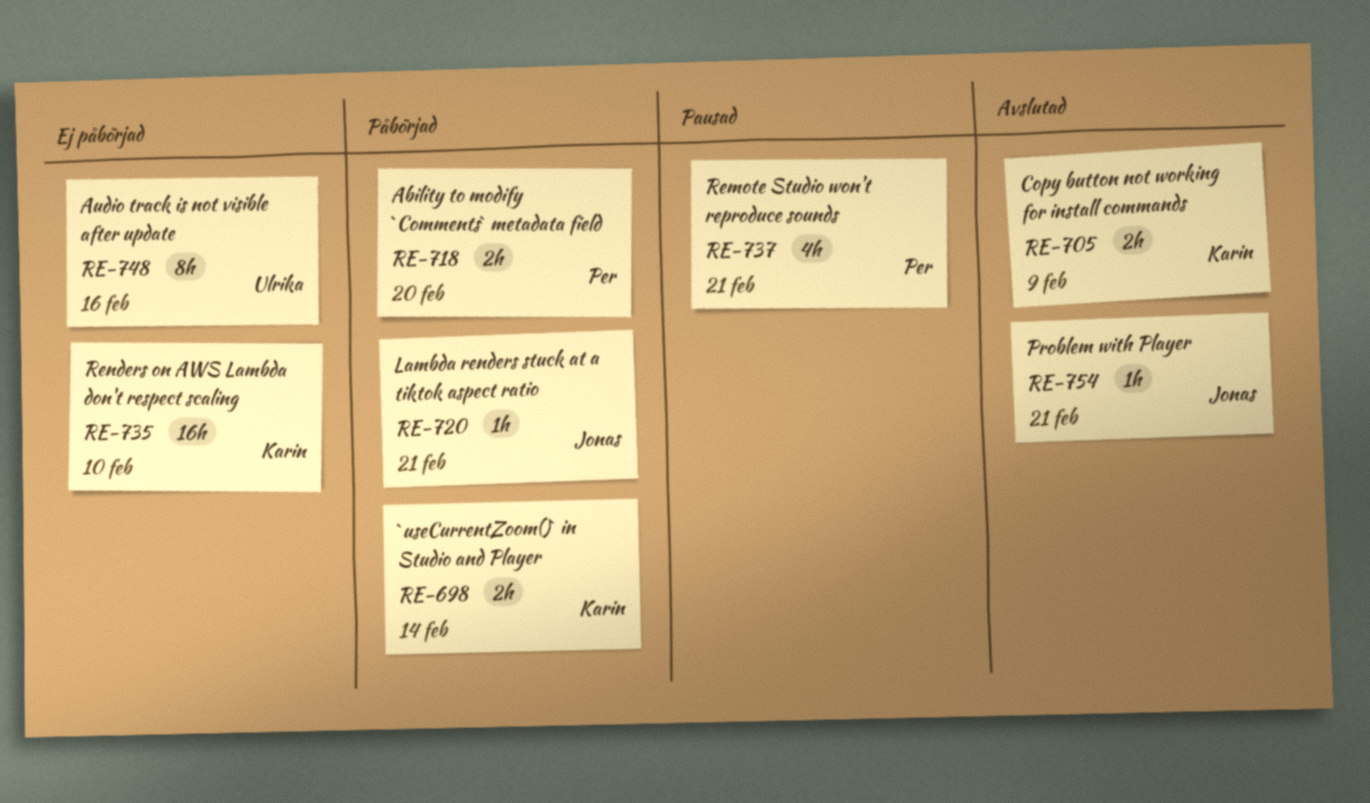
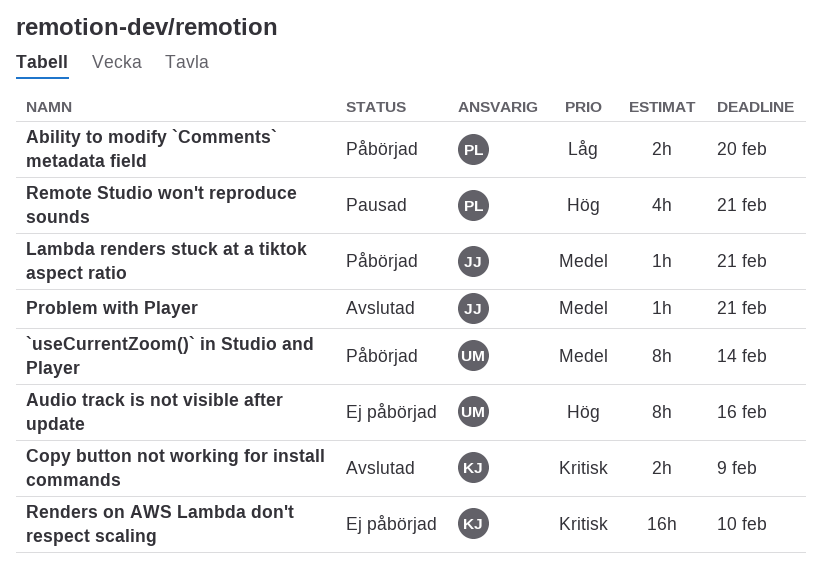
`useCurrentZoom()` in Studio and Player, owner: Karin -> Ulrika
`useCurrentZoom()` in Studio and Player, estimate: 2h -> 8h

